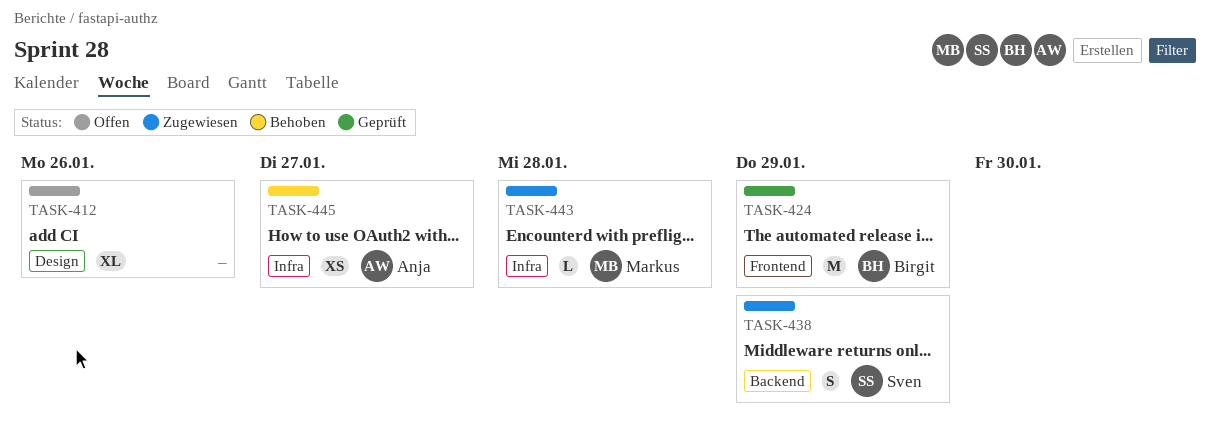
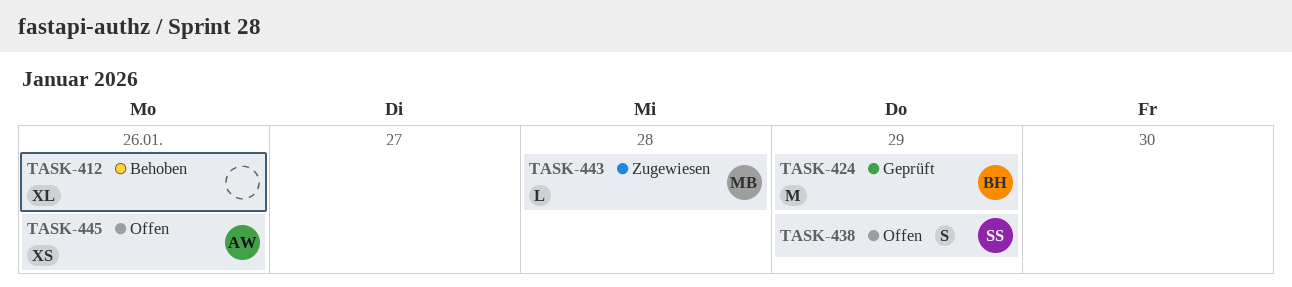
TASK-412, status: Offen -> Behoben
TASK-438, status: Zugewiesen -> Offen
TASK-445, status: Behoben -> Offen
TASK-445, due: Jan 27 -> Jan 26

